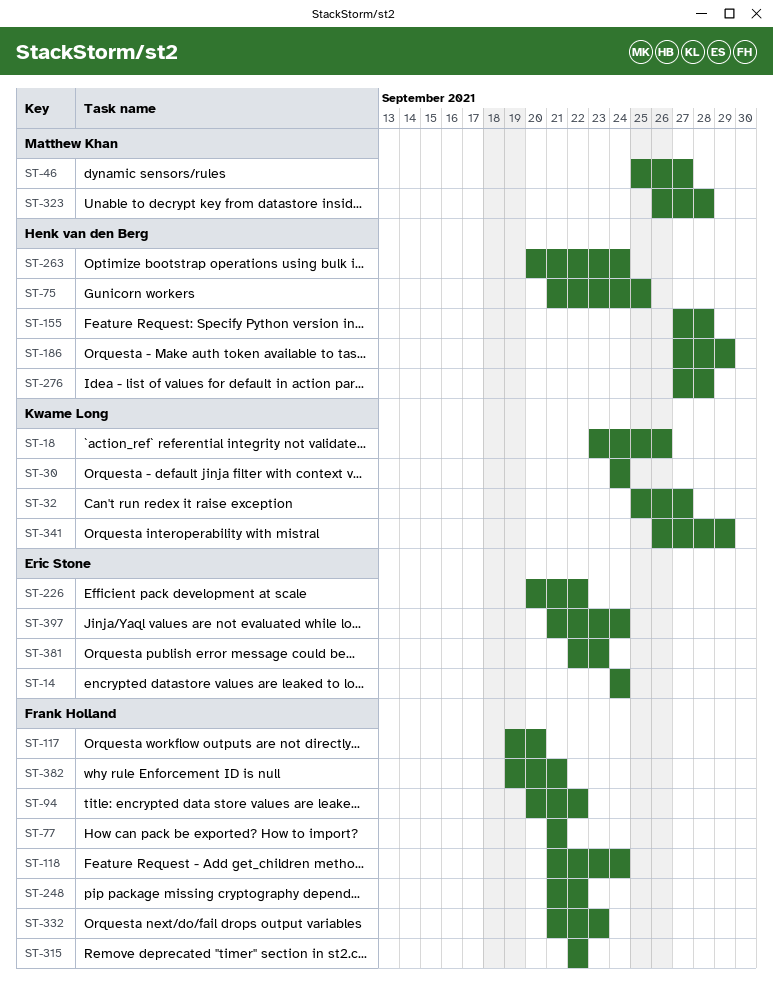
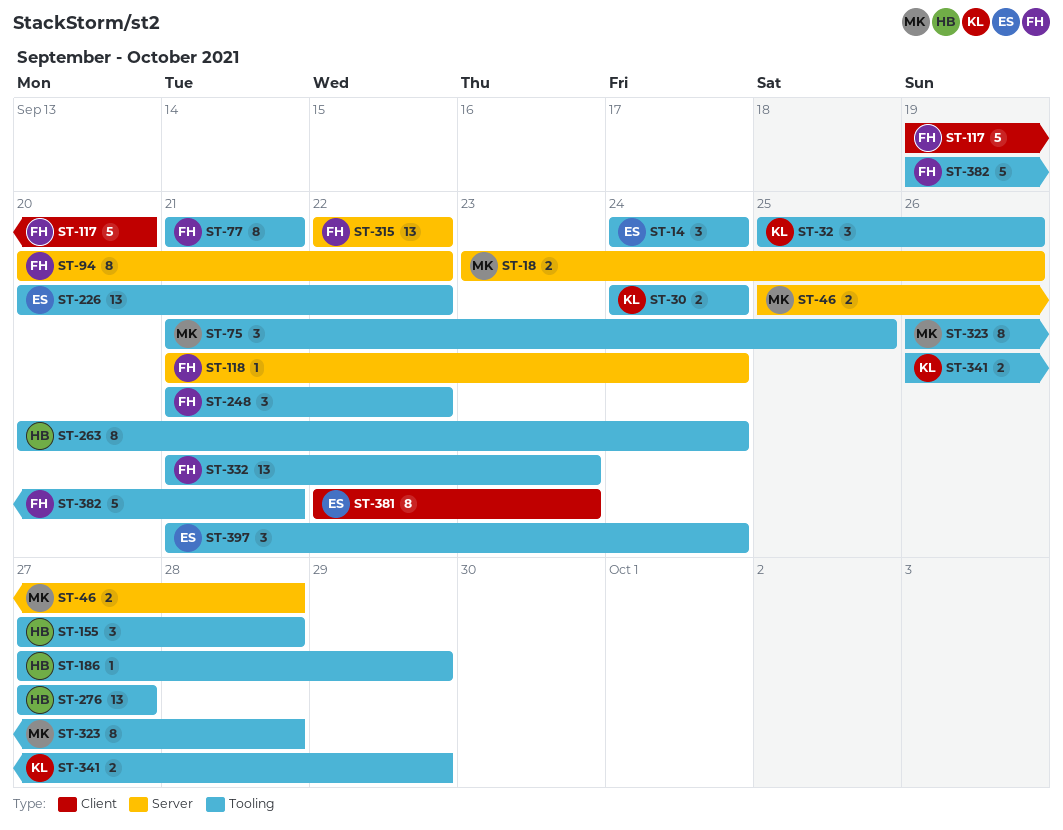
ST-18, owner: Kwame Long -> Matthew Khan
ST-32, due: Sep 27 -> Sep 26
ST-46, due: Sep 27 -> Sep 28
ST-75, owner: Henk van den Berg -> Matthew Khan
ST-276, due: Sep 28 -> Sep 27

